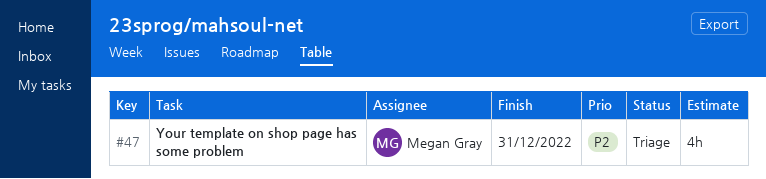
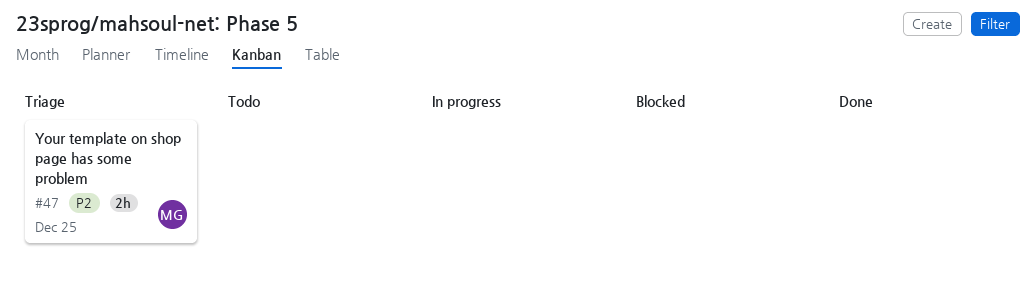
#47, estimate: 4h -> 2h
#47, due: Dec 31 -> Dec 25

